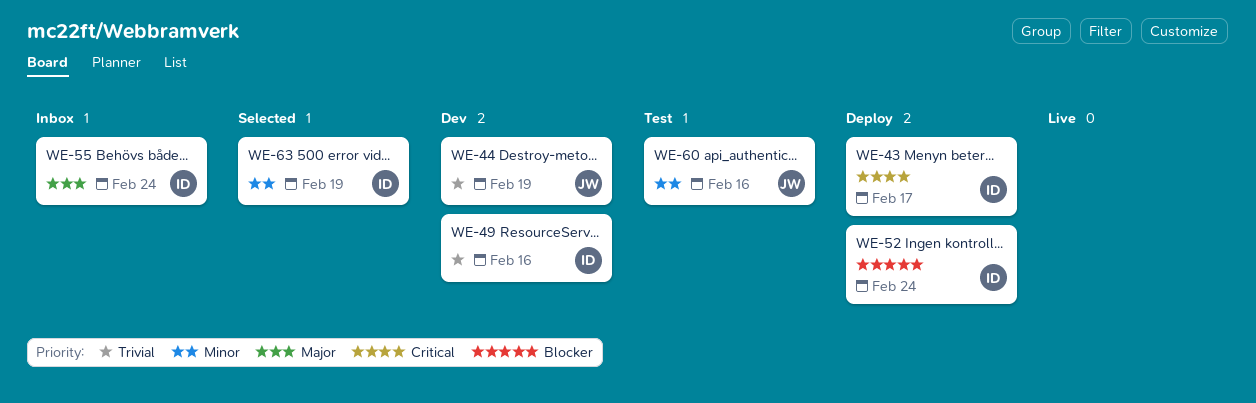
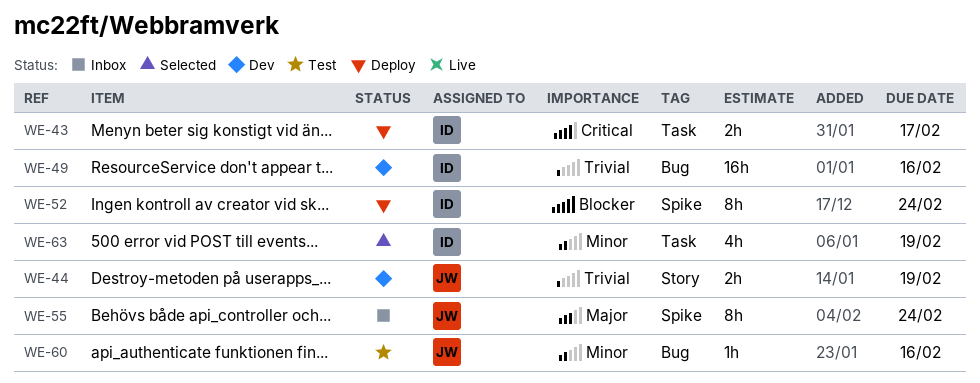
WE-55, owner: ID -> JW

